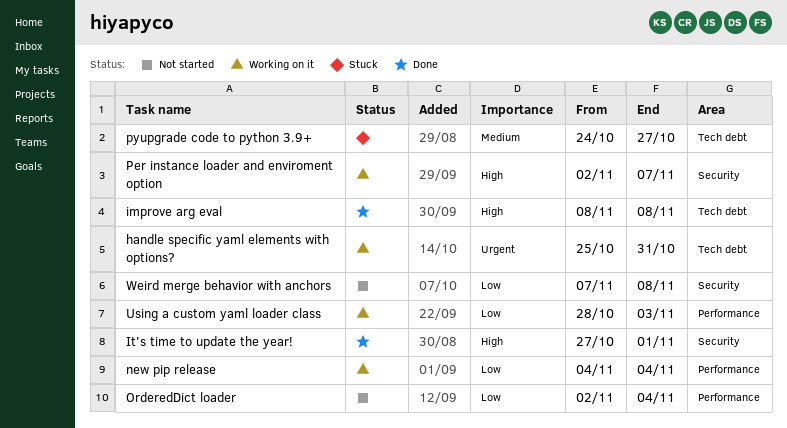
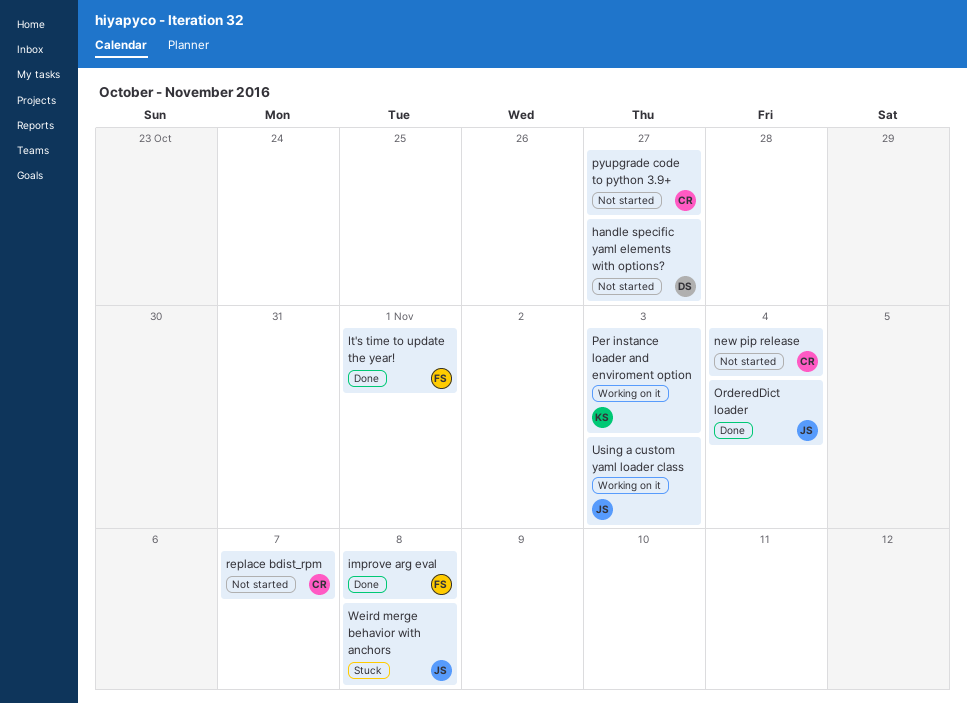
handle specific yaml elements with options?, status: Working on it -> Not started
handle specific yaml elements with options?, due: Oct 31 -> Oct 27
new pip release, status: Working on it -> Not started
OrderedDict loader, status: Not started -> Done
Per instance loader and enviroment option, due: Nov 7 -> Nov 3
pyupgrade code to python 3.9+, status: Stuck -> Not started
replace bdist_rpm: none -> present
Weird merge behavior with anchors, status: Not started -> Stuck

